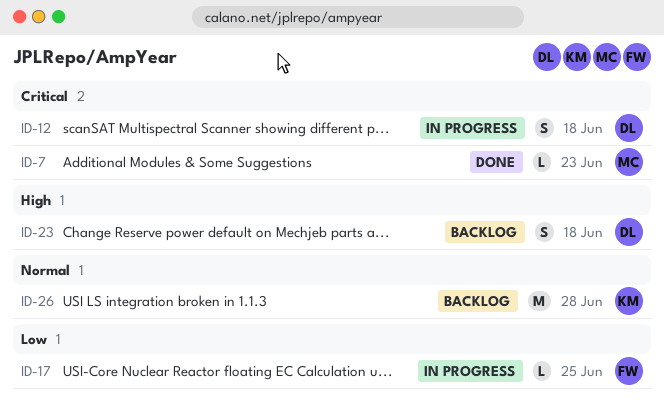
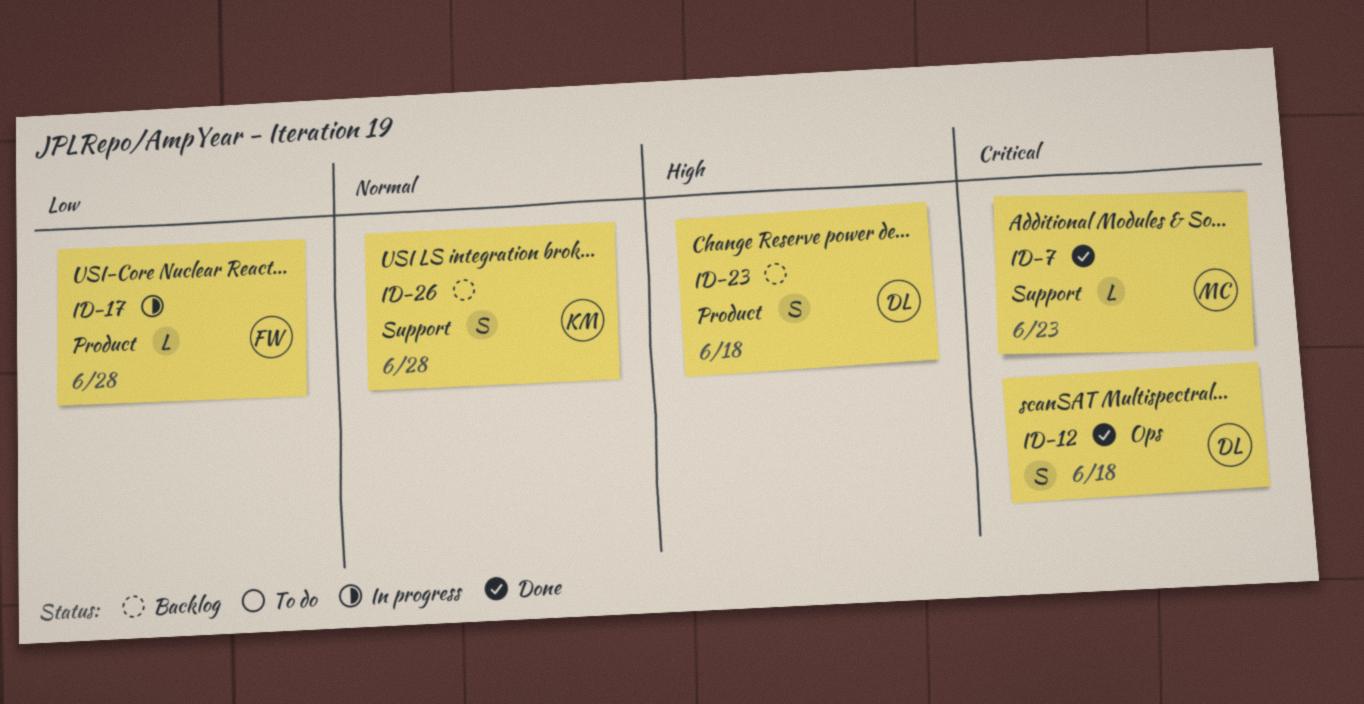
ID-12, status: In progress -> Done
ID-17, due: Jun 25 -> Jun 28
ID-26, estimate: M -> S

